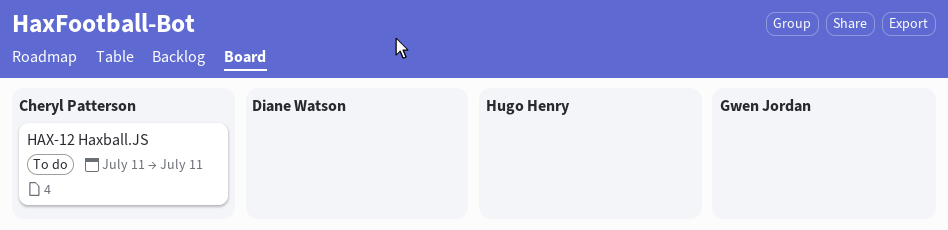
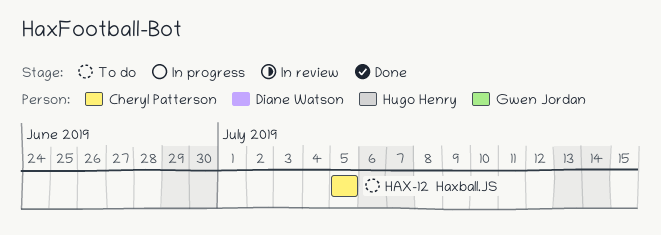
HAX-12, start: Jul 11 -> Jul 5
HAX-12, due: Jul 11 -> Jul 5

